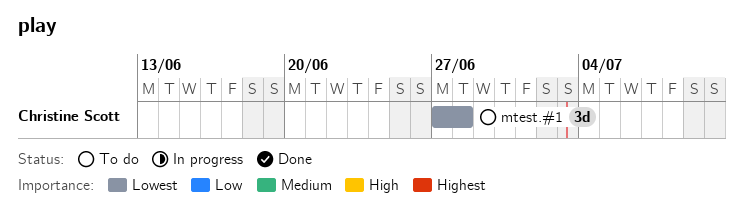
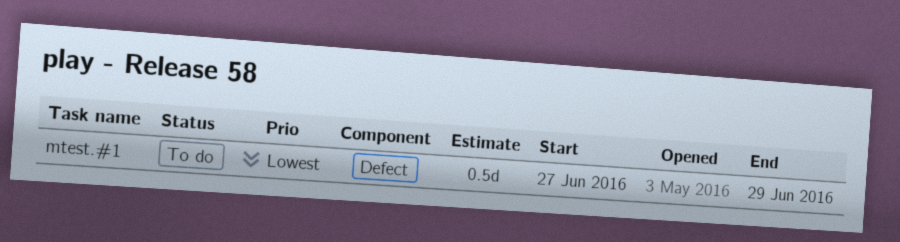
mtest.#1, estimate: 3d -> 0.5d
mtest.#1, due: Jun 28 -> Jun 29

